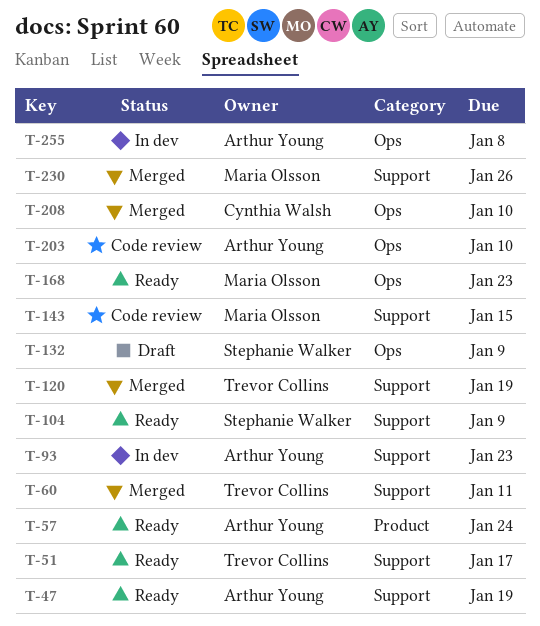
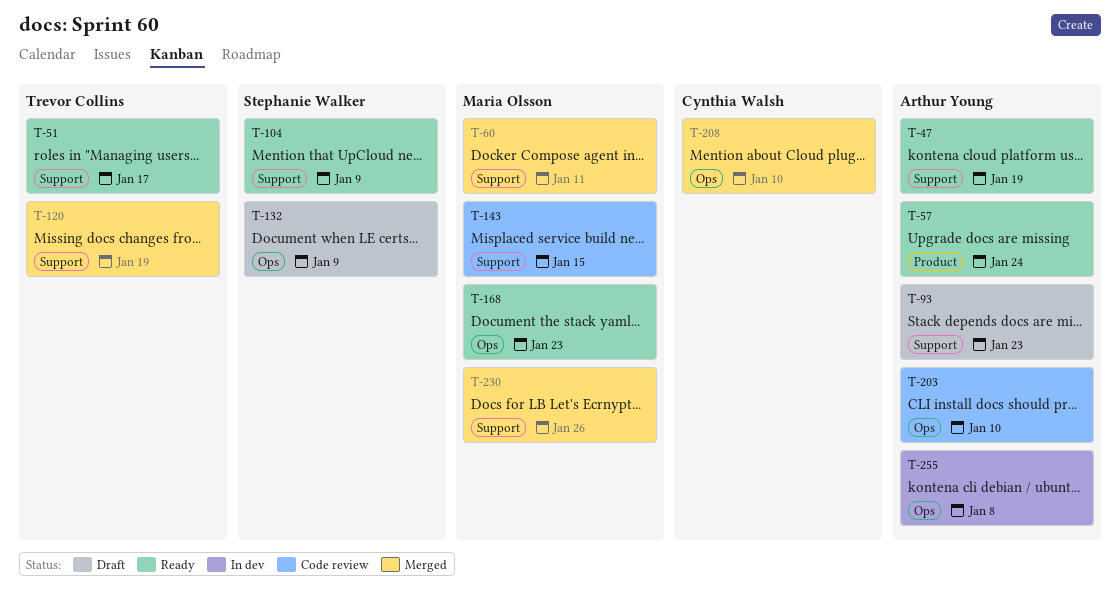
T-60, owner: Trevor Collins -> Maria Olsson
T-93, status: In dev -> Draft

